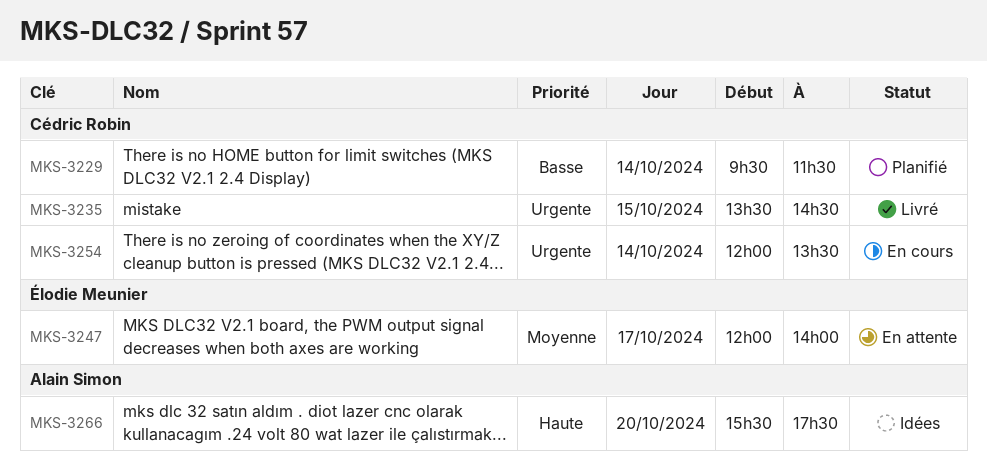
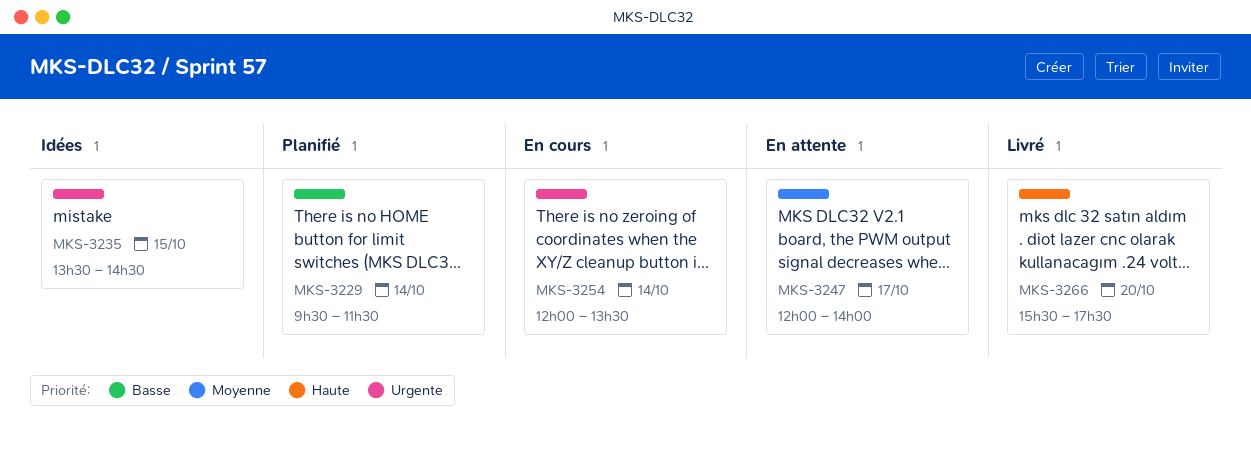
MKS-3235, status: Livré -> Idées
MKS-3266, status: Idées -> Livré

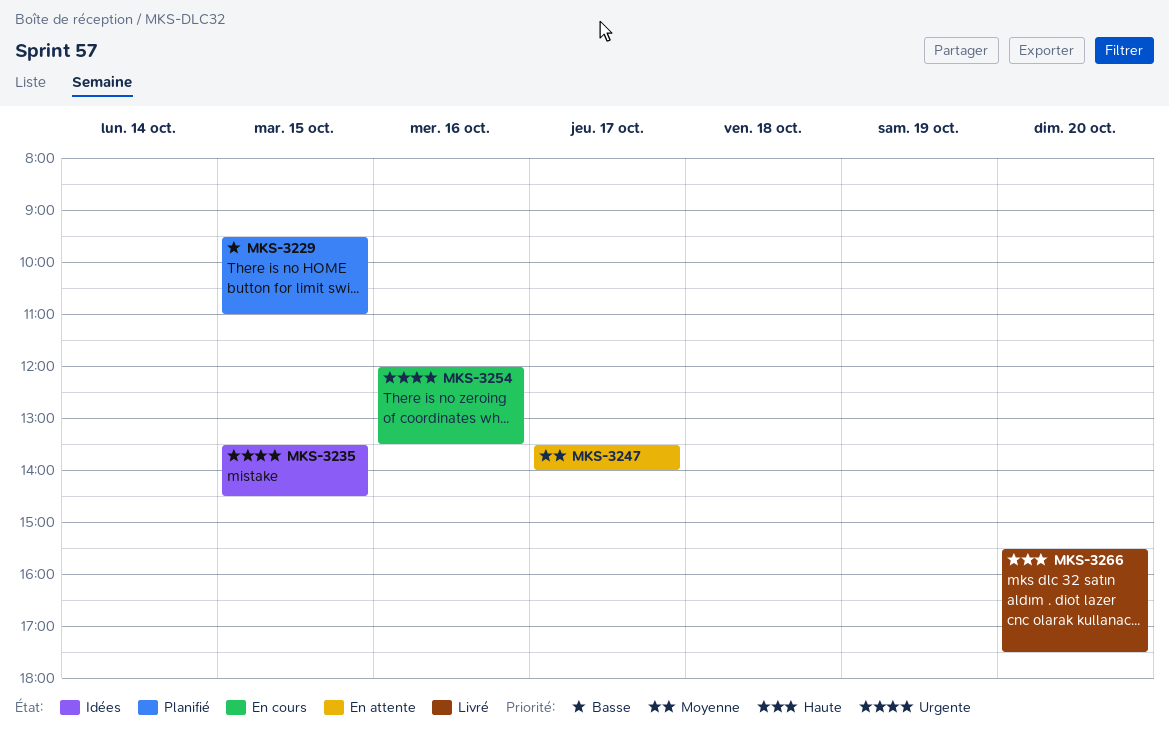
MKS-3229, day: Oct 14 -> Oct 15
MKS-3229, ends: 11:30 -> 11:00
MKS-3247, begins: 12:00 -> 13:30
MKS-3254, day: Oct 14 -> Oct 16

